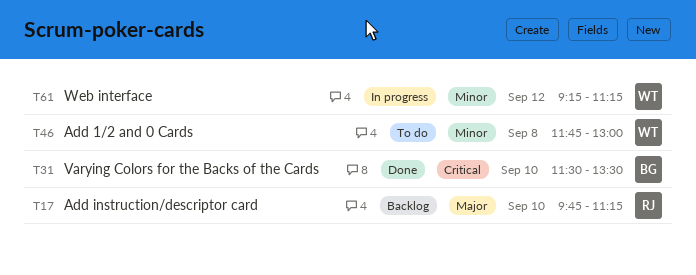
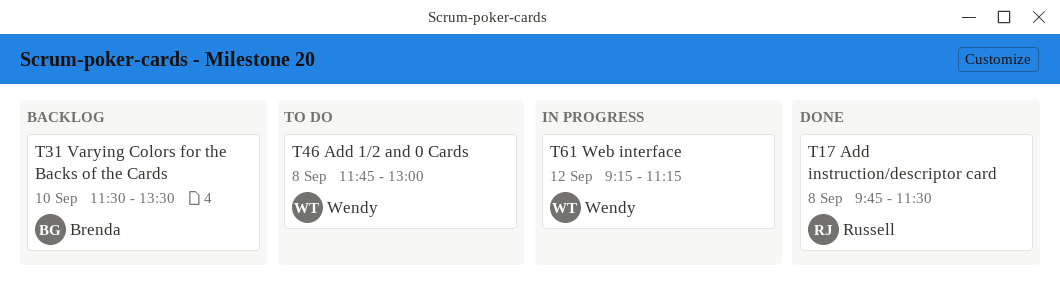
T17, status: Backlog -> Done
T17, day: Sep 10 -> Sep 8
T17, ends: 11:15 -> 11:30
T31, status: Done -> Backlog

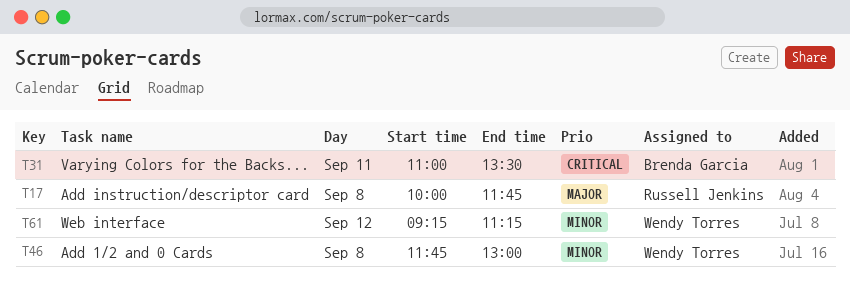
T17, begins: 09:45 -> 10:00
T17, ends: 11:30 -> 11:45
T31, day: Sep 10 -> Sep 11
T31, begins: 11:30 -> 11:00

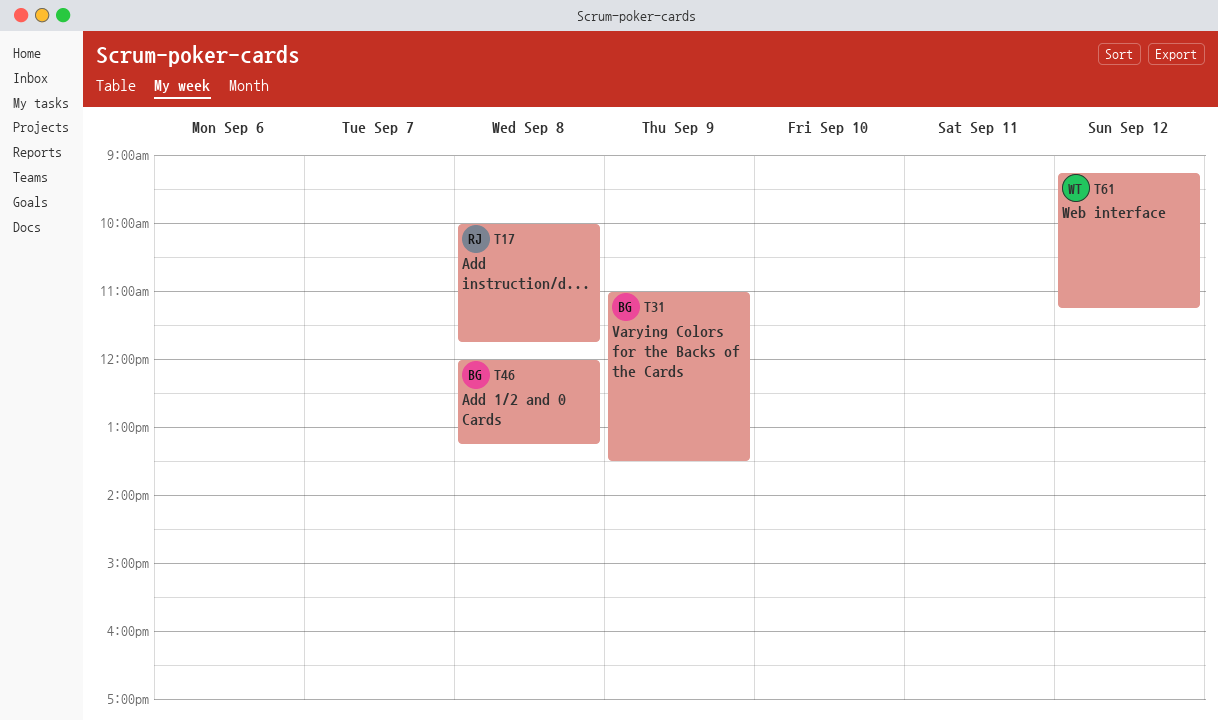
T31, day: Sep 11 -> Sep 9
T46, owner: Wendy Torres -> Brenda Garcia
T46, begins: 11:45 -> 12:00
T46, ends: 13:00 -> 13:15

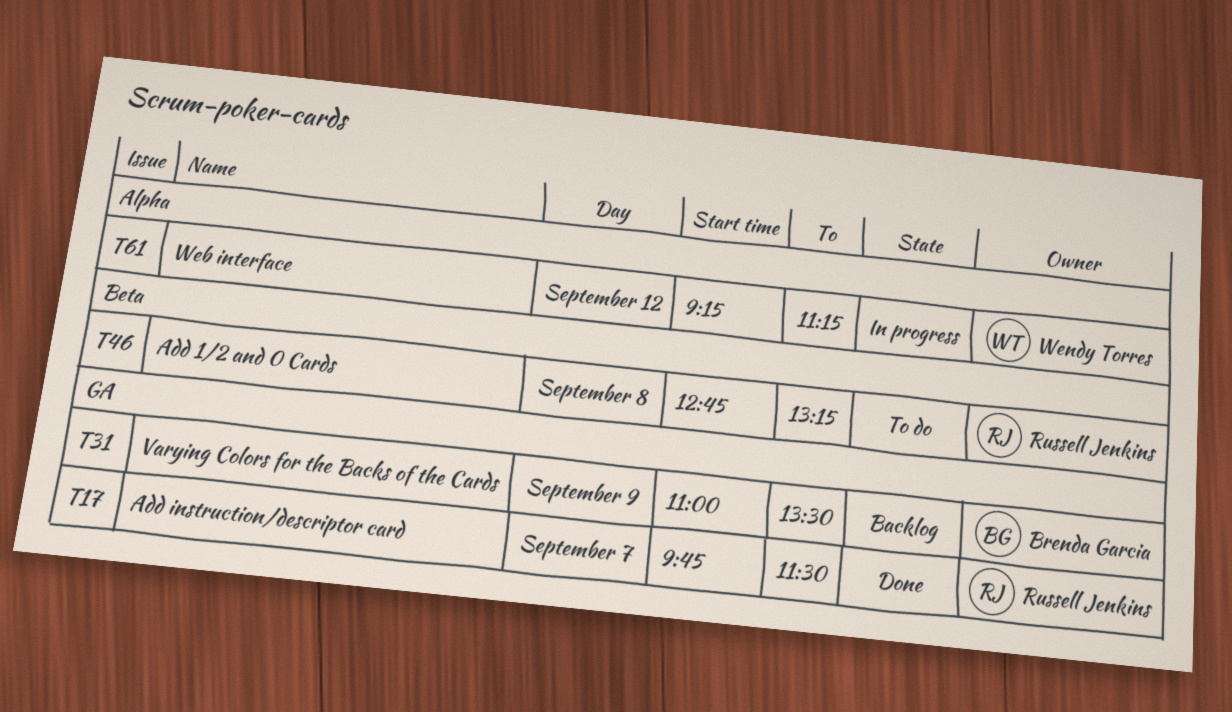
T17, day: Sep 8 -> Sep 7
T17, begins: 10:00 -> 09:45
T17, ends: 11:45 -> 11:30
T46, owner: Brenda Garcia -> Russell Jenkins
T46, begins: 12:00 -> 12:45

